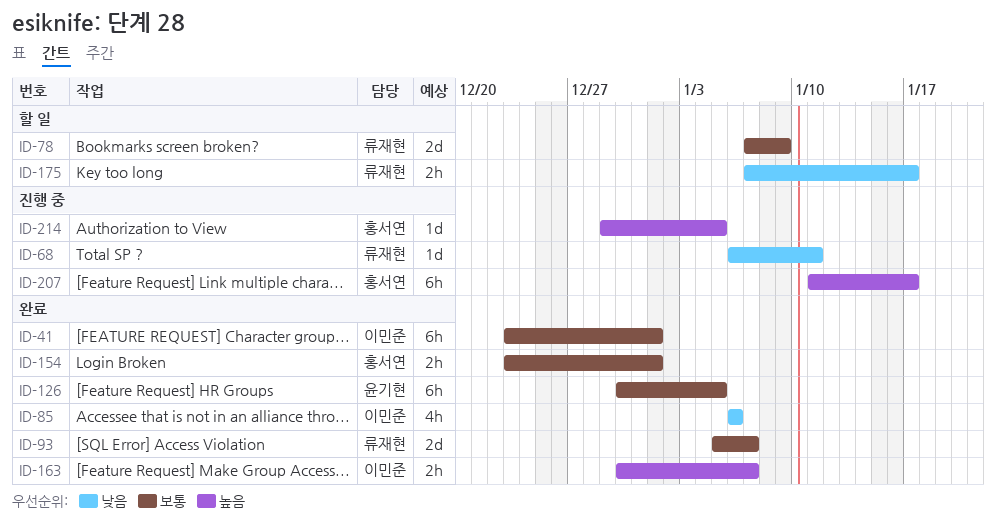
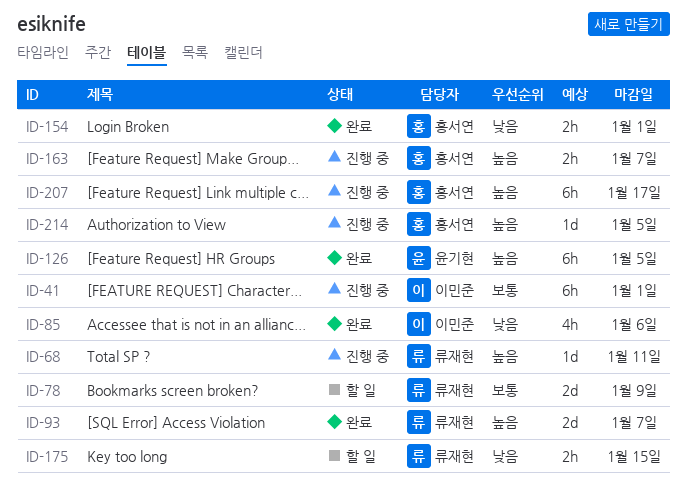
ID-41, status: 완료 -> 진행 중
ID-68, priority: 낮음 -> 높음
ID-93, priority: 보통 -> 높음
ID-126, priority: 보통 -> 높음
ID-154, priority: 보통 -> 낮음
ID-163, status: 완료 -> 진행 중
ID-163, owner: 이민준 -> 홍서연
ID-175, due: Jan 17 -> Jan 15

